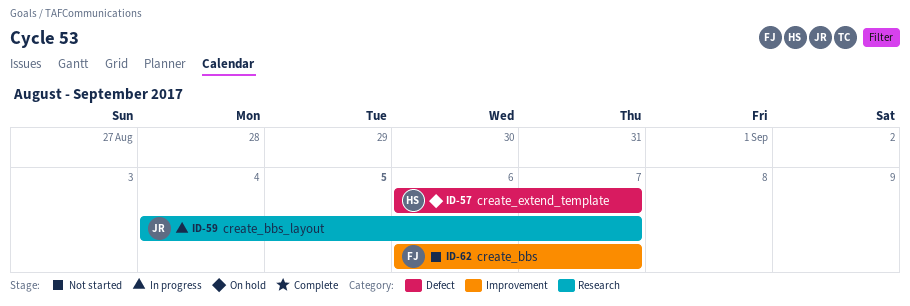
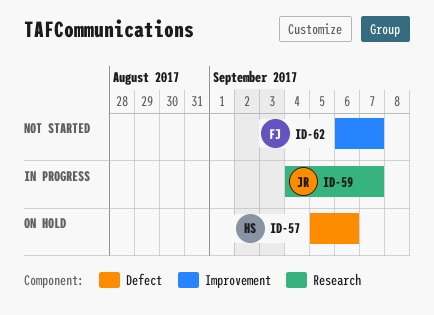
ID-57, start: Sep 6 -> Sep 5
ID-57, due: Sep 7 -> Sep 6

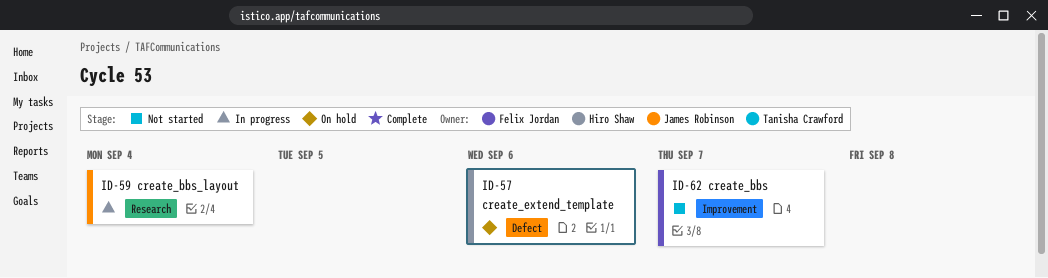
ID-59, due: Sep 7 -> Sep 4

